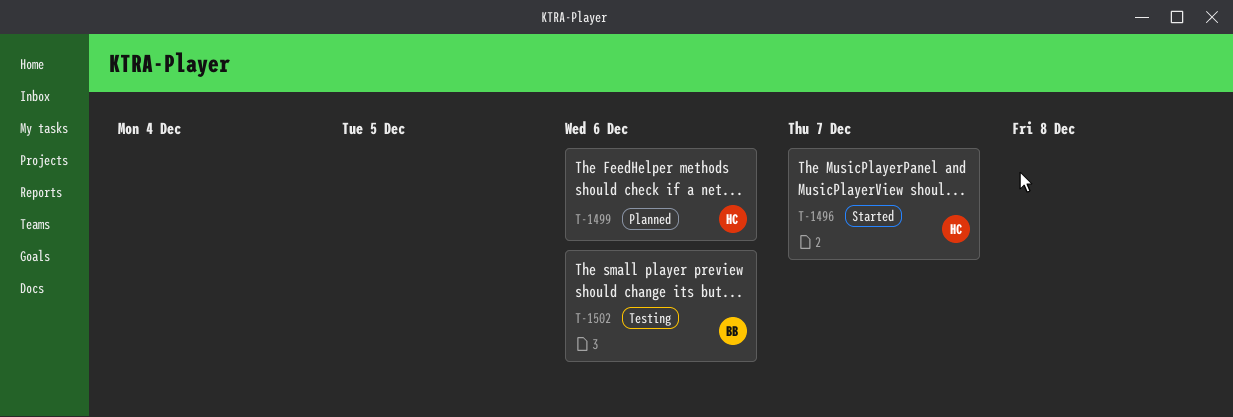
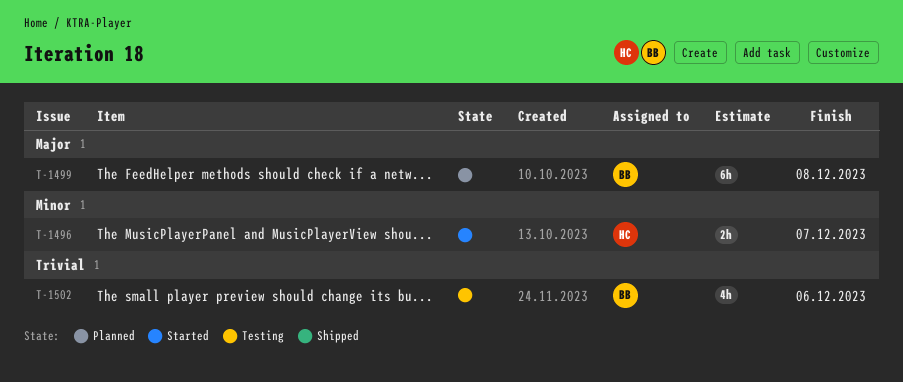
T-1499, owner: HC -> BB
T-1499, due: Dec 6 -> Dec 8

